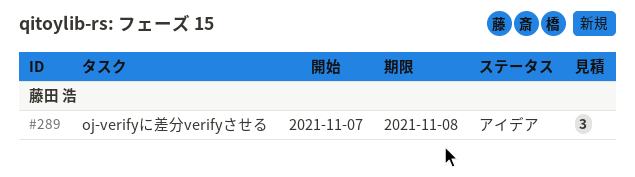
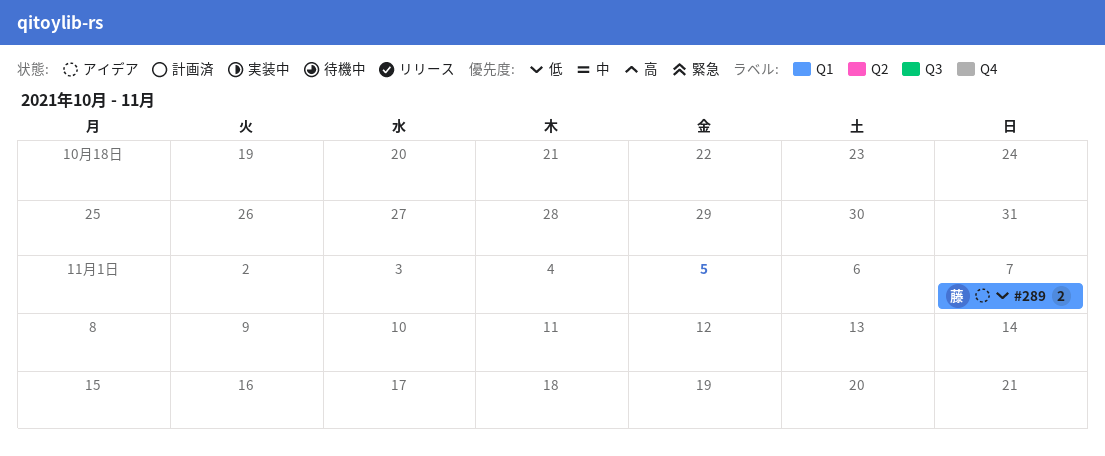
#289, estimate: 3 -> 2
#289, due: Nov 8 -> Nov 7

